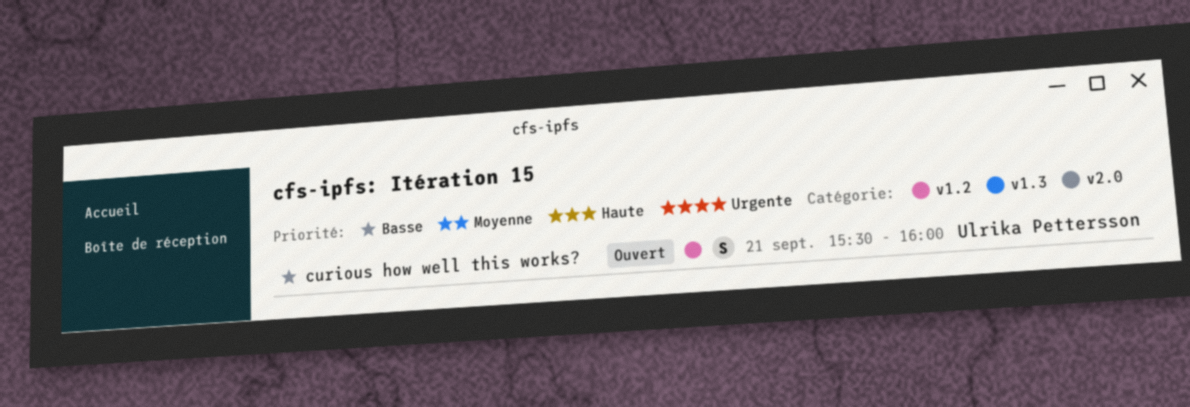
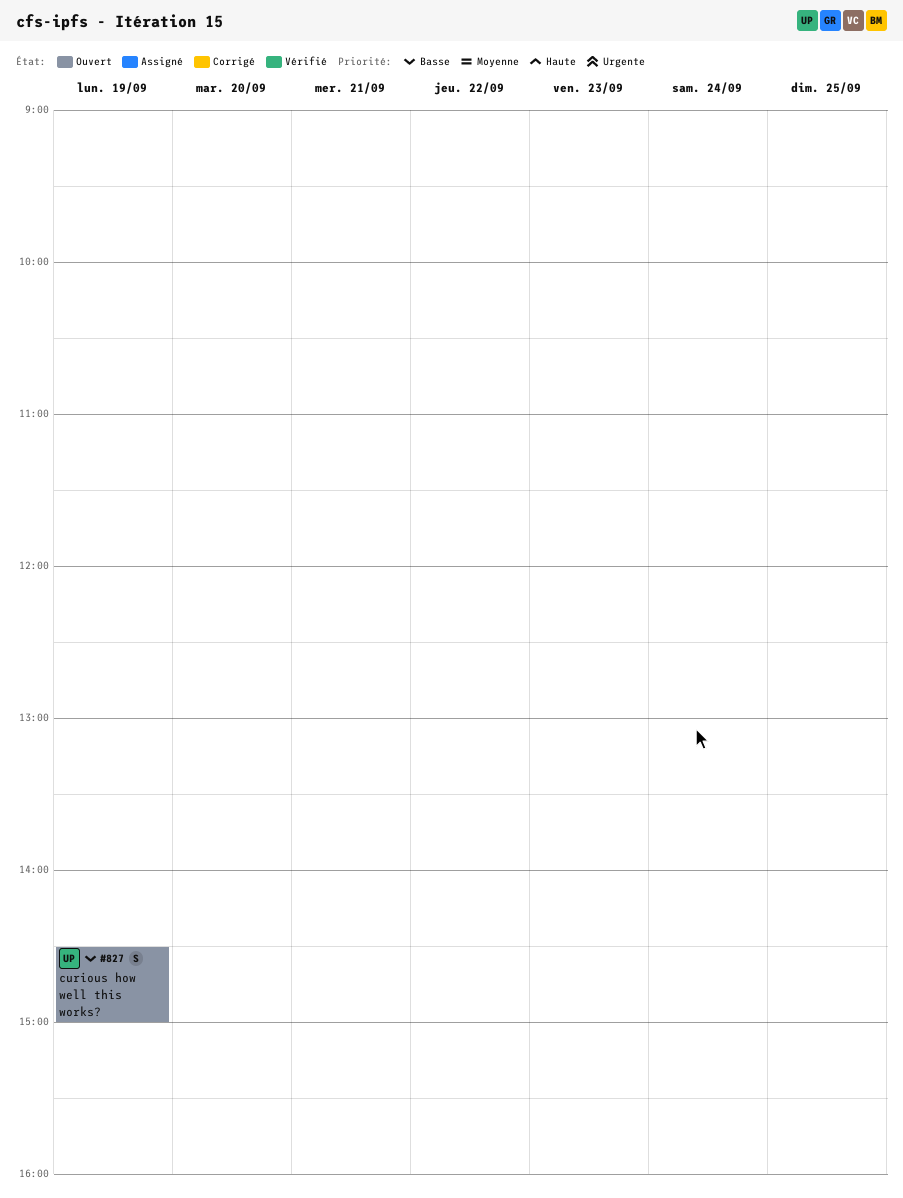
curious how well this works?, day: Sep 21 -> Sep 19
curious how well this works?, begins: 15:30 -> 14:30
curious how well this works?, ends: 16:00 -> 15:00

